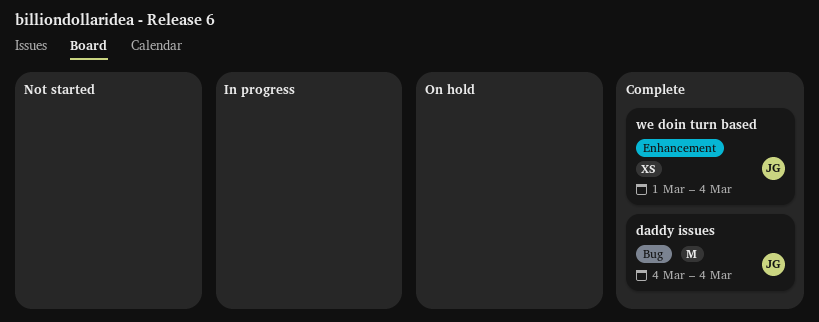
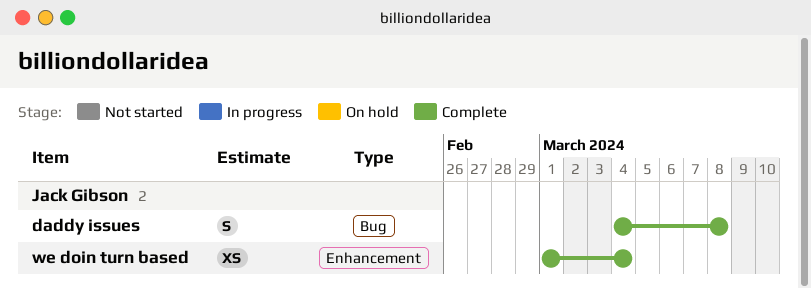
daddy issues, estimate: M -> S
daddy issues, due: Mar 4 -> Mar 8

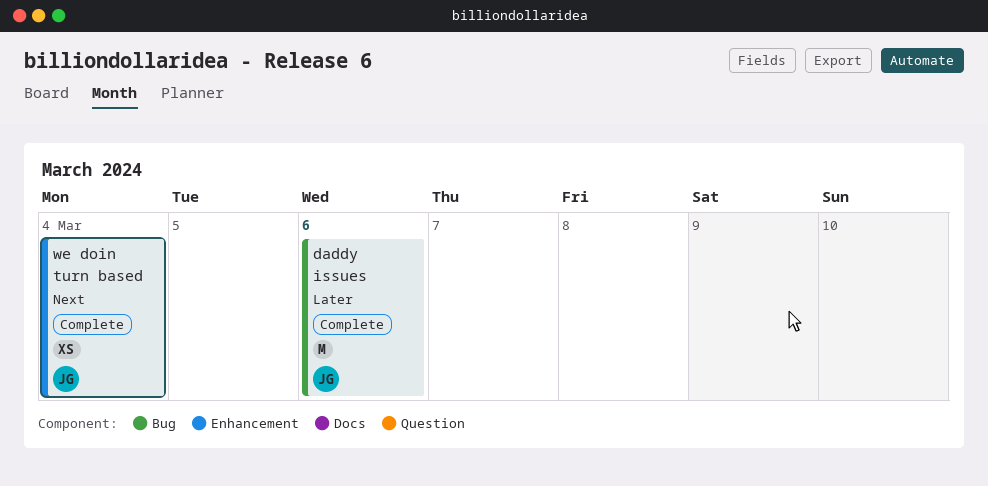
daddy issues, estimate: S -> M
daddy issues, due: Mar 8 -> Mar 6

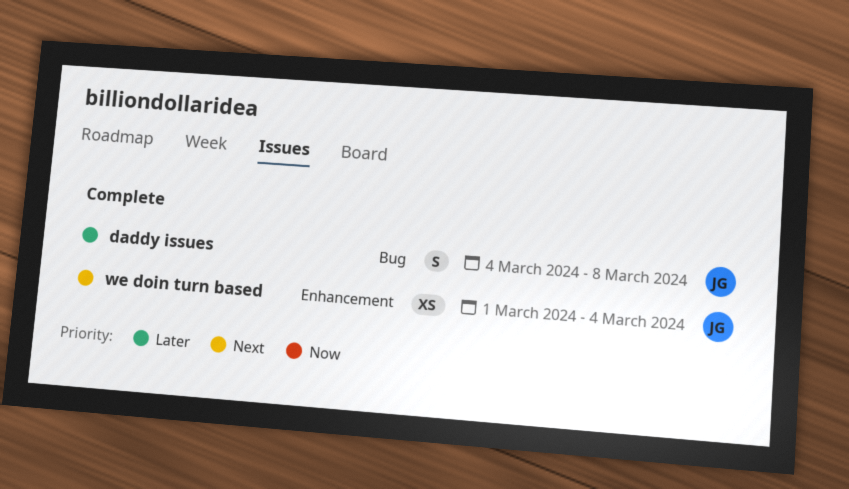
daddy issues, estimate: M -> S
daddy issues, due: Mar 6 -> Mar 8

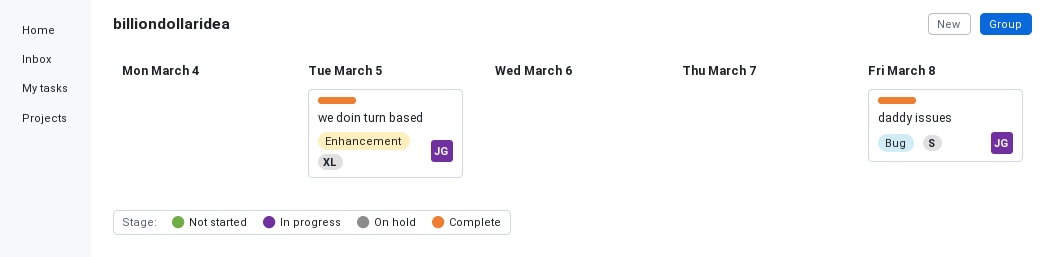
we doin turn based, estimate: XS -> XL
we doin turn based, due: Mar 4 -> Mar 5

